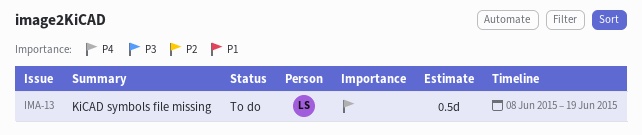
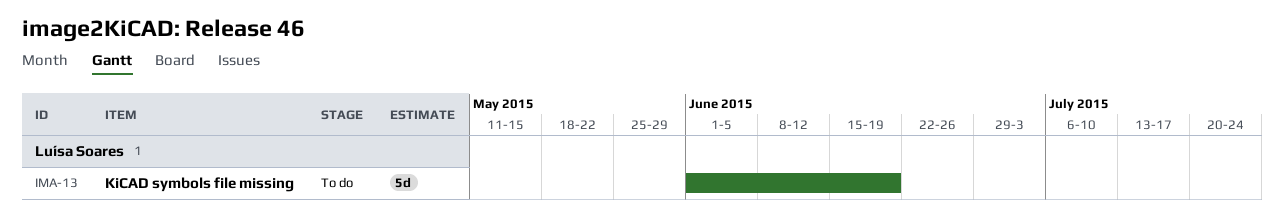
IMA-13, estimate: 0.5d -> 5d
IMA-13, start: Jun 8 -> Jun 1

